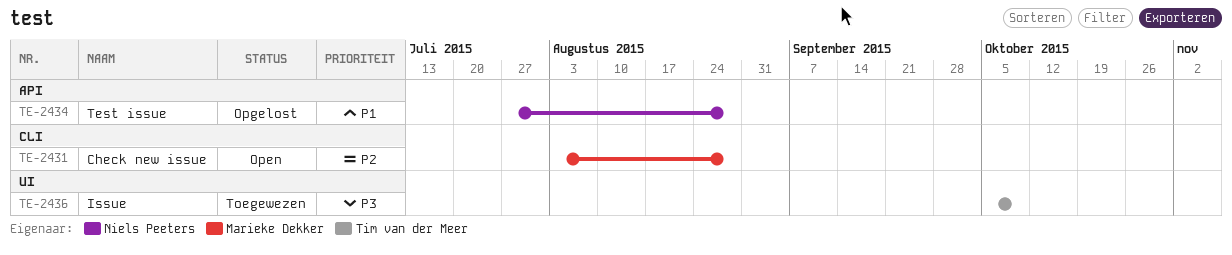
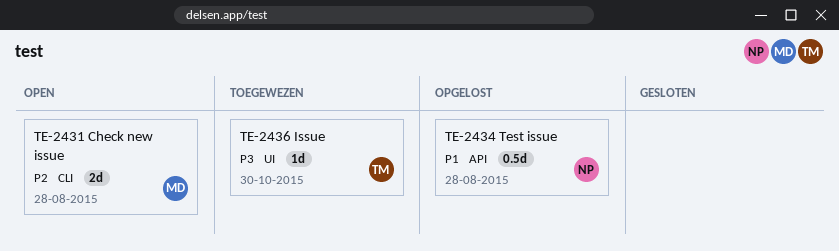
TE-2436, due: Oct 9 -> Oct 30

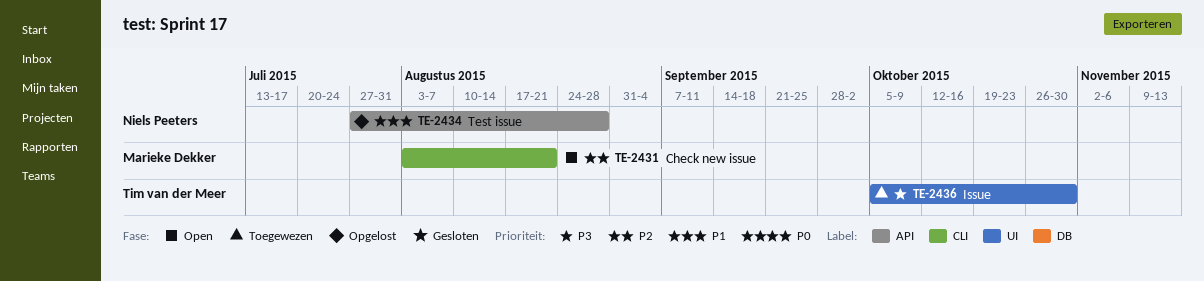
TE-2431, due: Aug 28 -> Aug 21

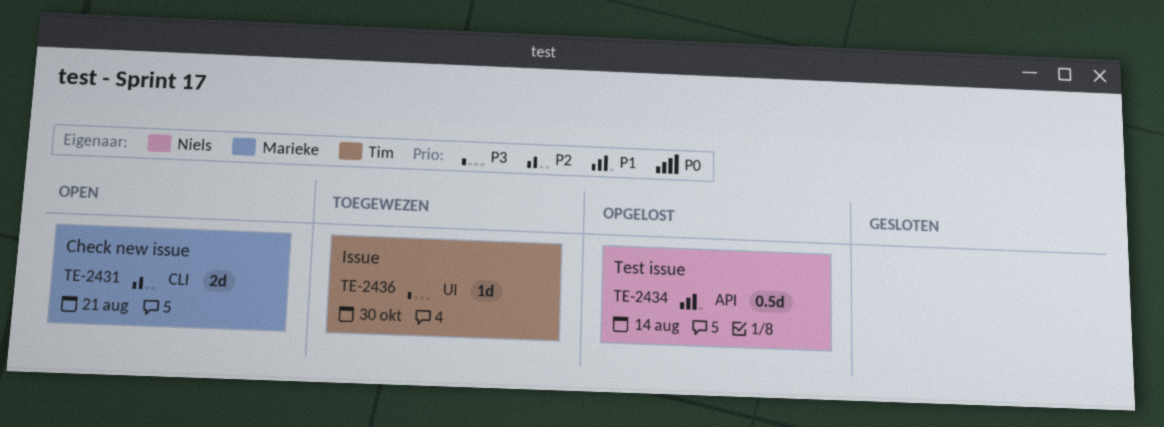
TE-2434, due: Aug 28 -> Aug 14

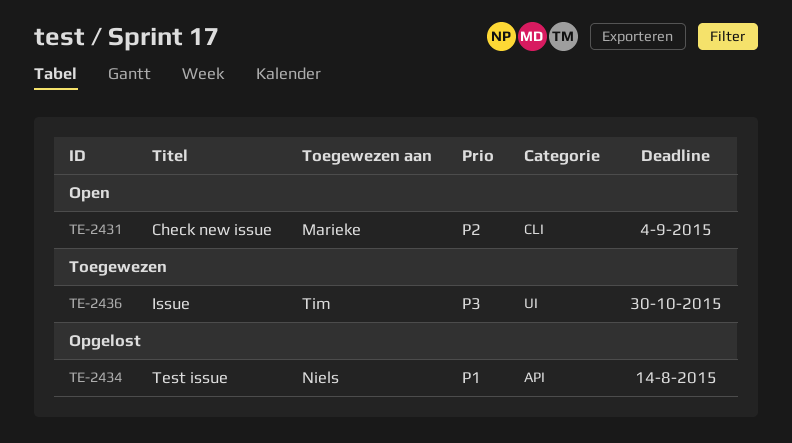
TE-2431, due: Aug 21 -> Sep 4

